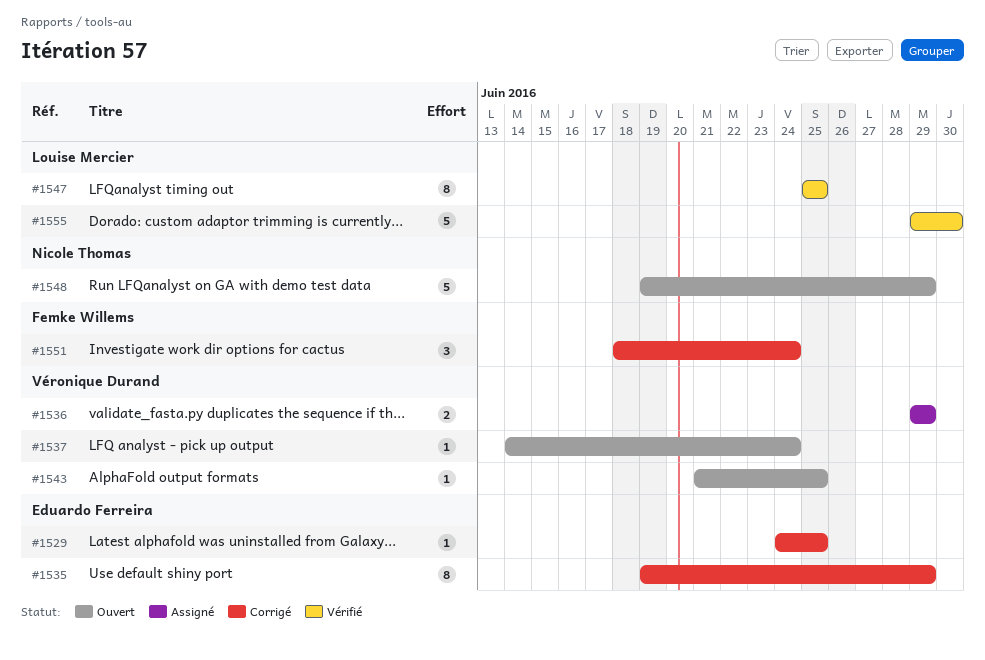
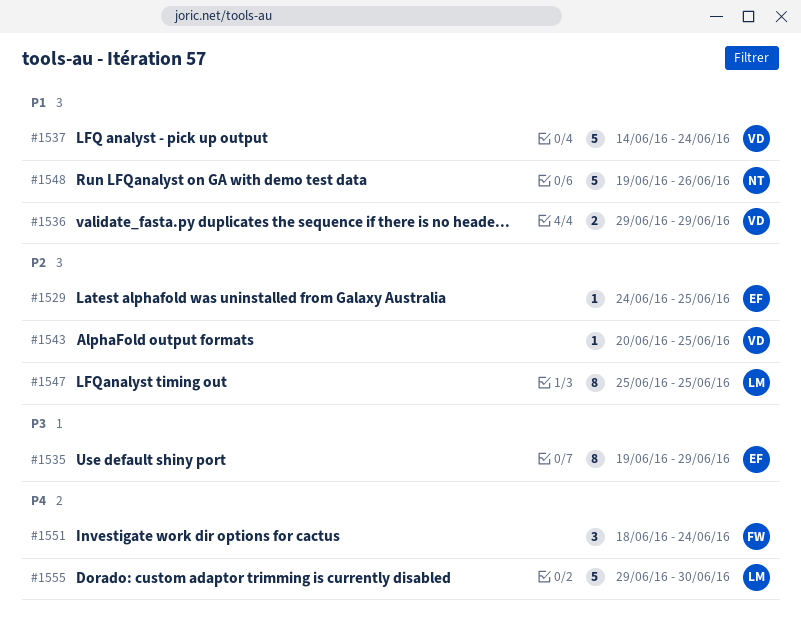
#1537, estimate: 1 -> 5
#1543, start: Jun 21 -> Jun 20
#1548, due: Jun 29 -> Jun 26

